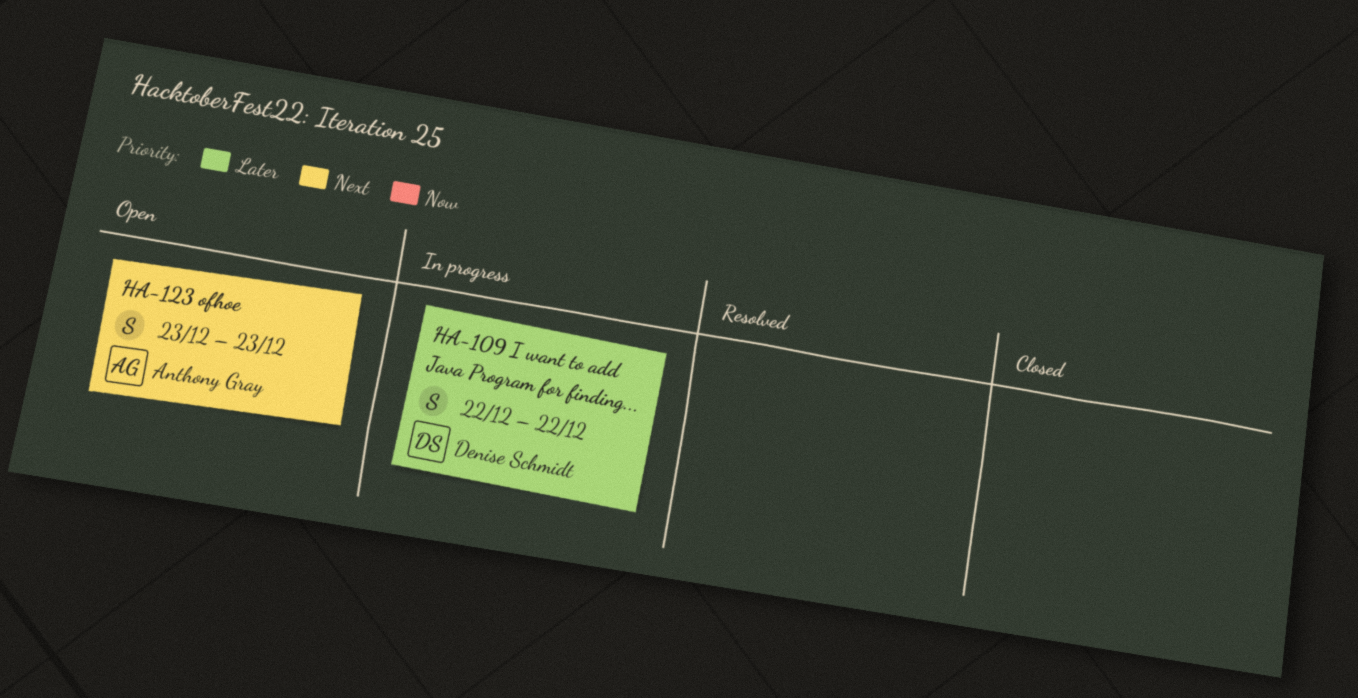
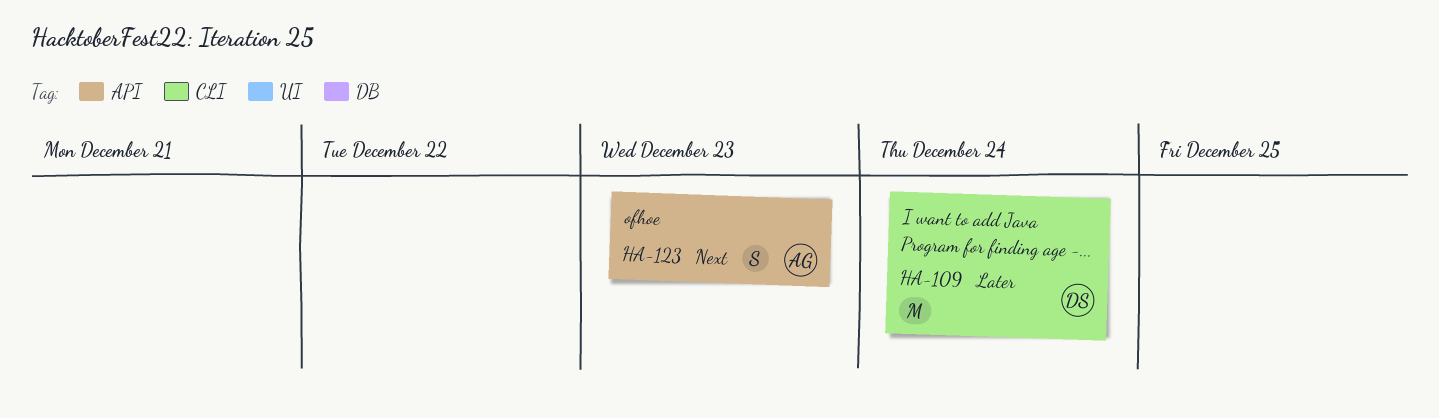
HA-109, estimate: S -> M
HA-109, due: Dec 22 -> Dec 24

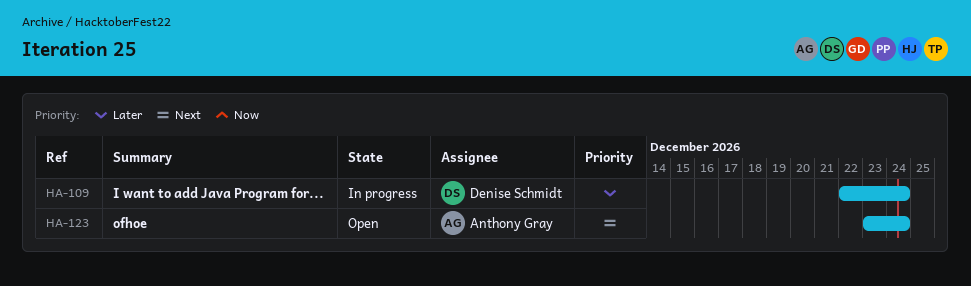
HA-123, due: Dec 23 -> Dec 24

